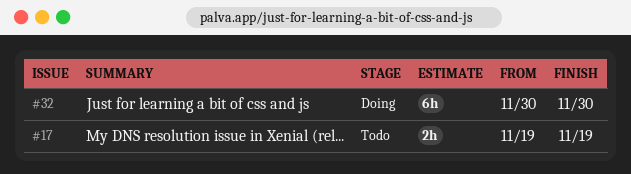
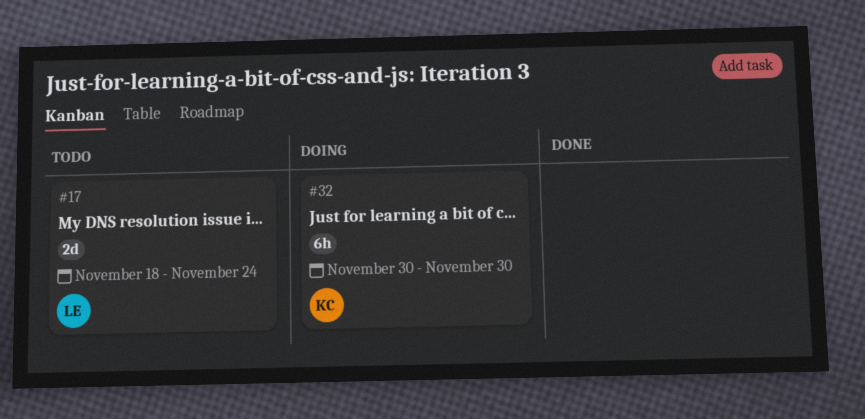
#17, estimate: 2h -> 2d
#17, start: Nov 19 -> Nov 18
#17, due: Nov 19 -> Nov 24

